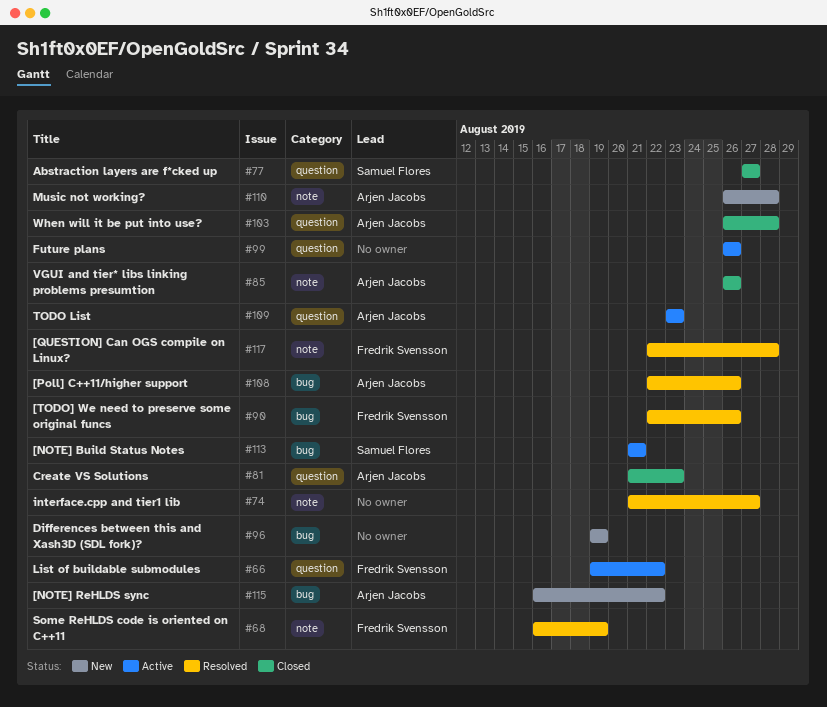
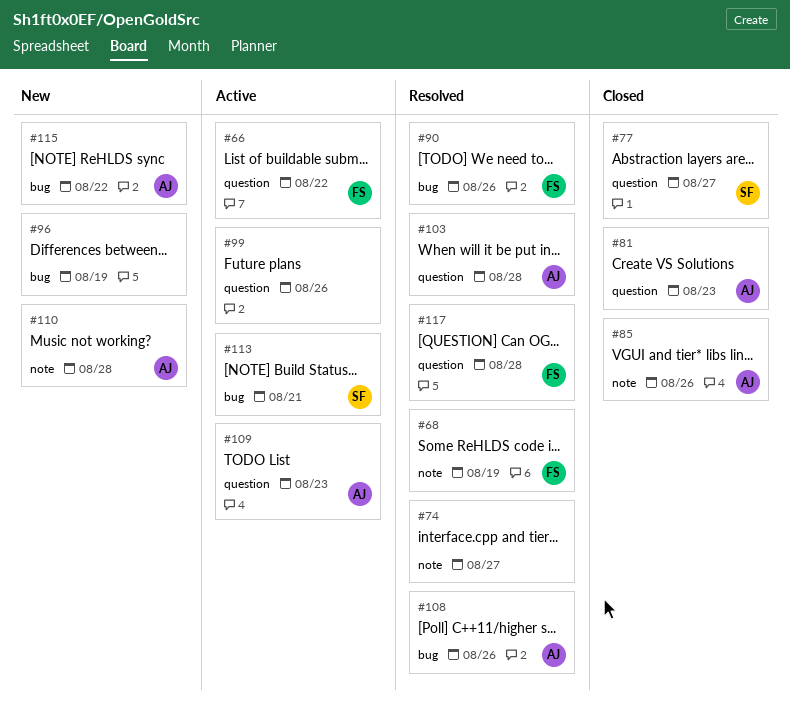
#103, status: Closed -> Resolved
#117, label: note -> question

